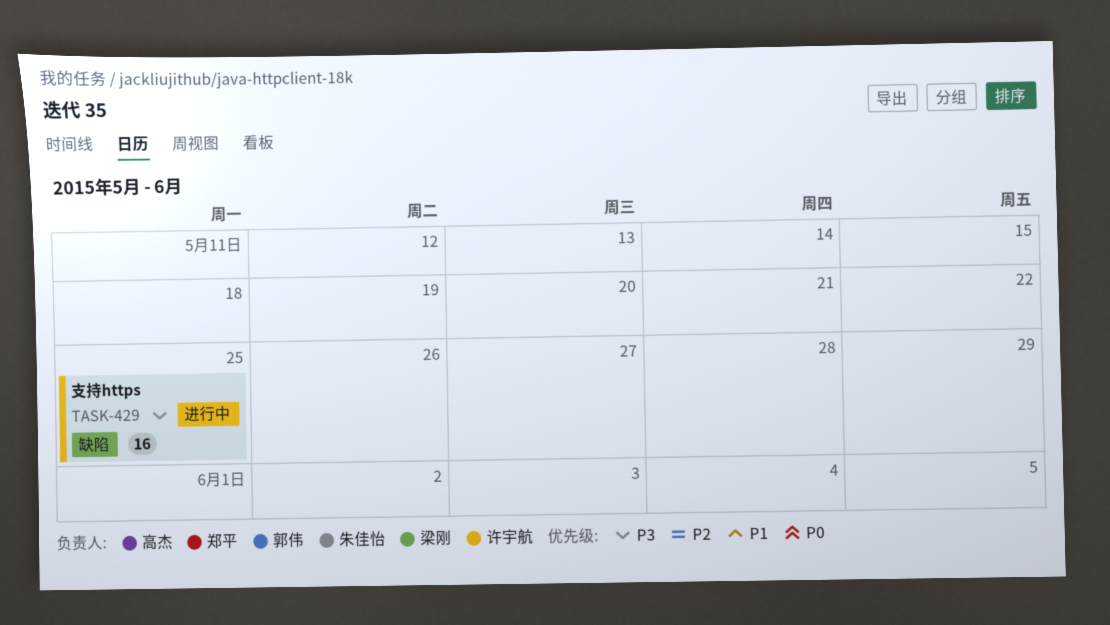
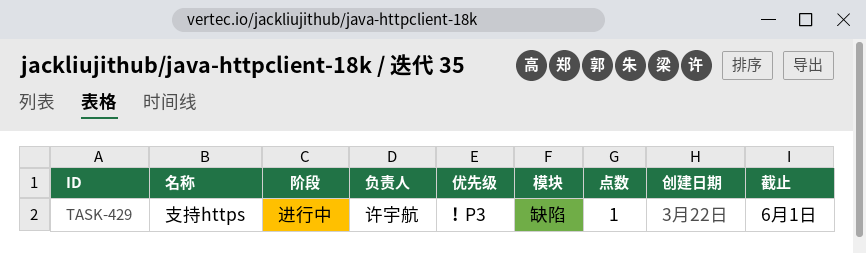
TASK-429, estimate: 16 -> 1
TASK-429, due: May 25 -> Jun 1

